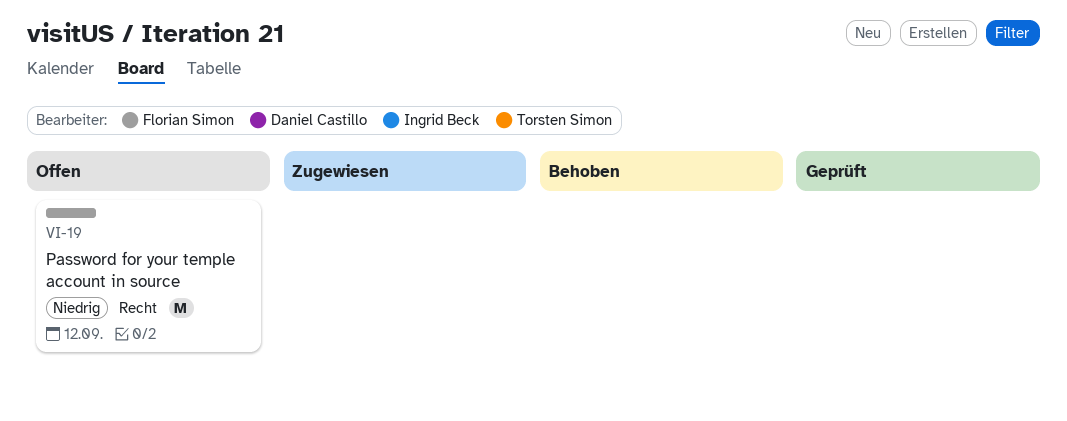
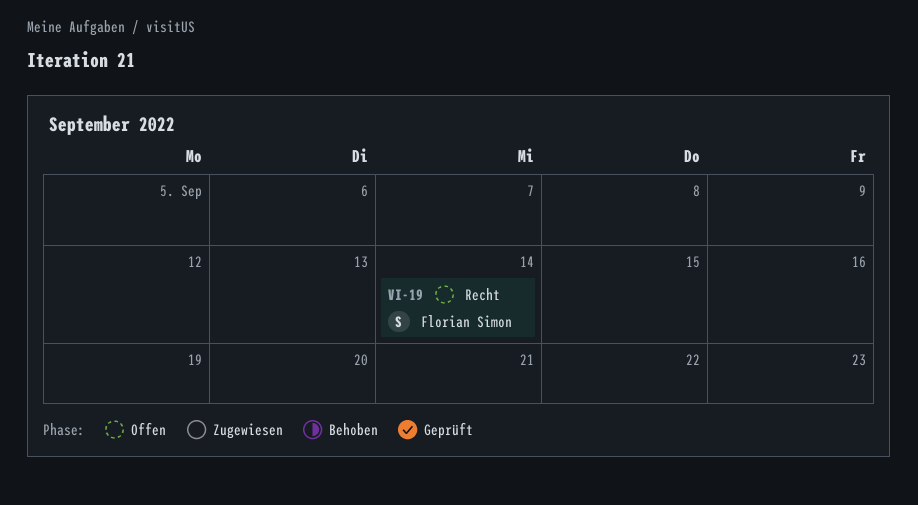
VI-19, estimate: M -> S
VI-19, due: Sep 12 -> Sep 14

